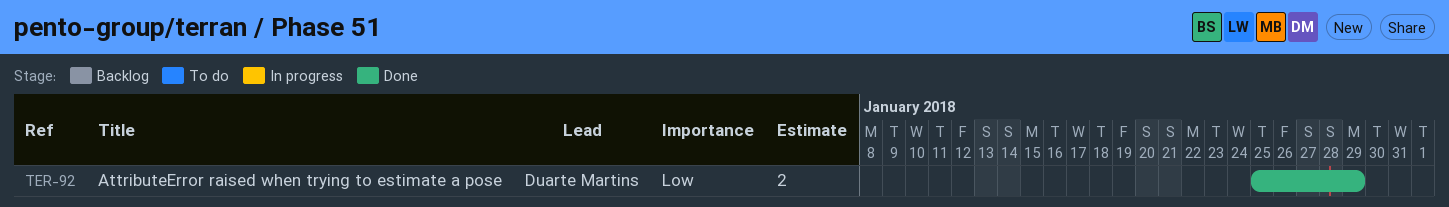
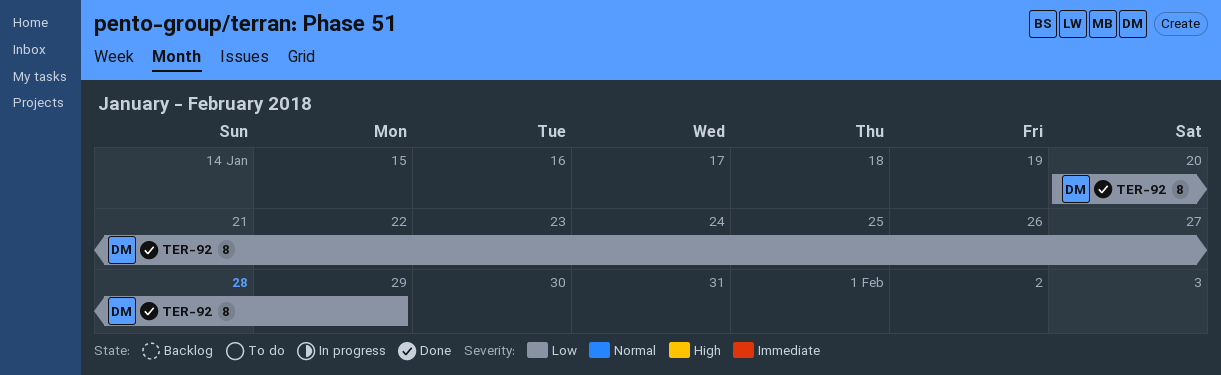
TER-92, estimate: 2 -> 8
TER-92, start: Jan 25 -> Jan 20

